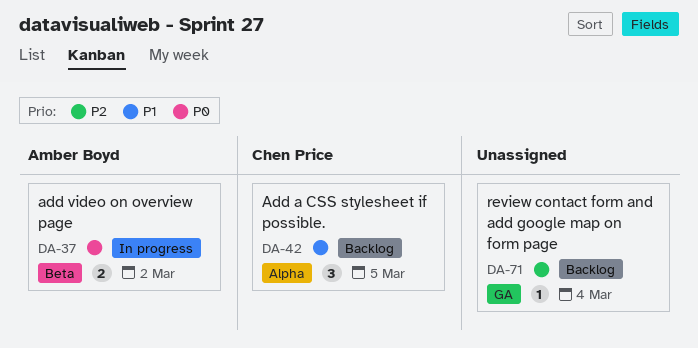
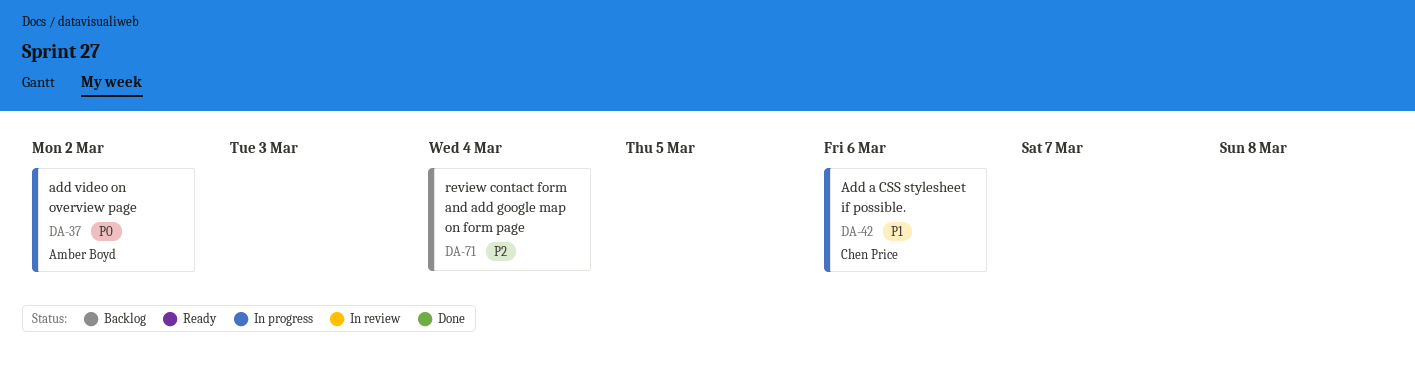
DA-42, status: Backlog -> In progress
DA-42, due: Mar 5 -> Mar 6

